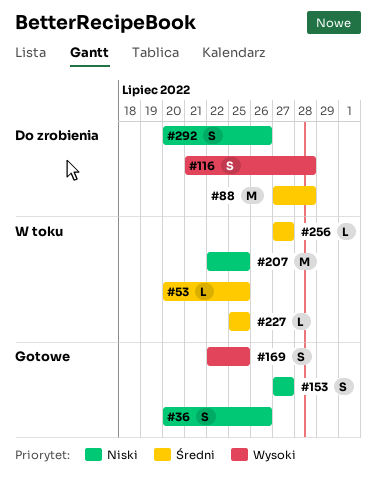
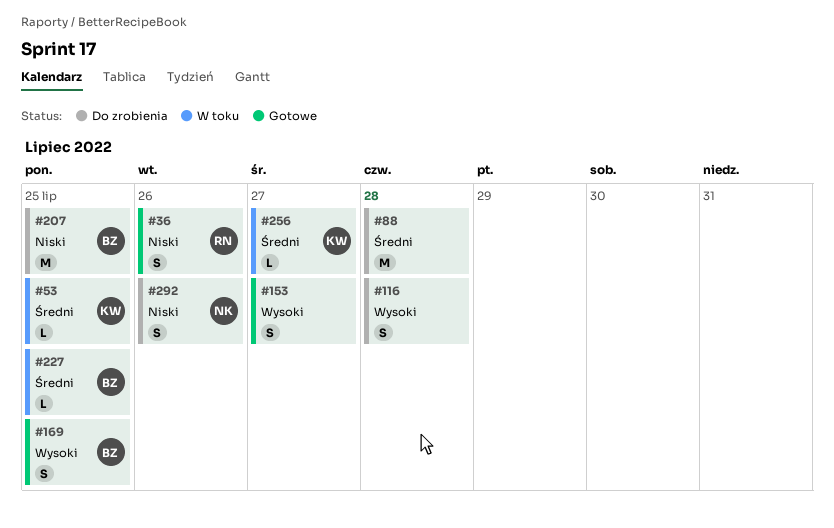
#153, priority: Niski -> Wysoki
#207, status: W toku -> Do zrobienia

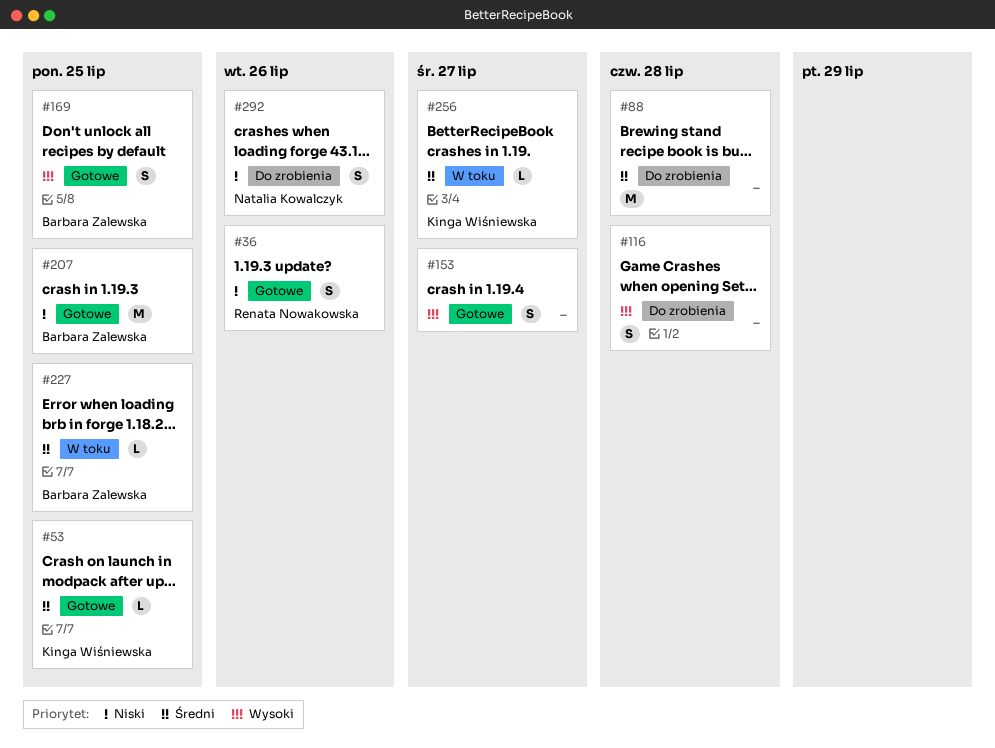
#53, status: W toku -> Gotowe
#207, status: Do zrobienia -> Gotowe

